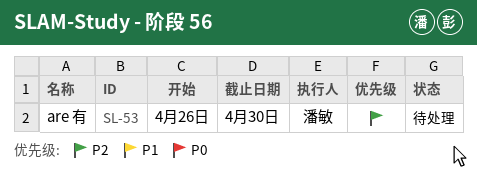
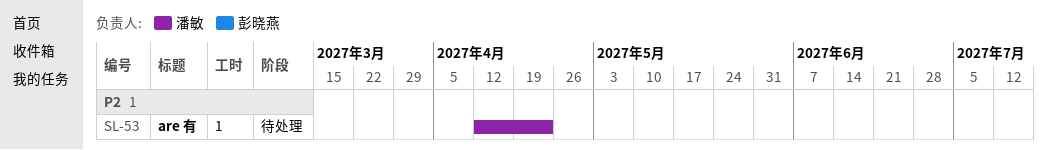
SL-53, start: Apr 26 -> Apr 12
SL-53, due: Apr 30 -> Apr 23

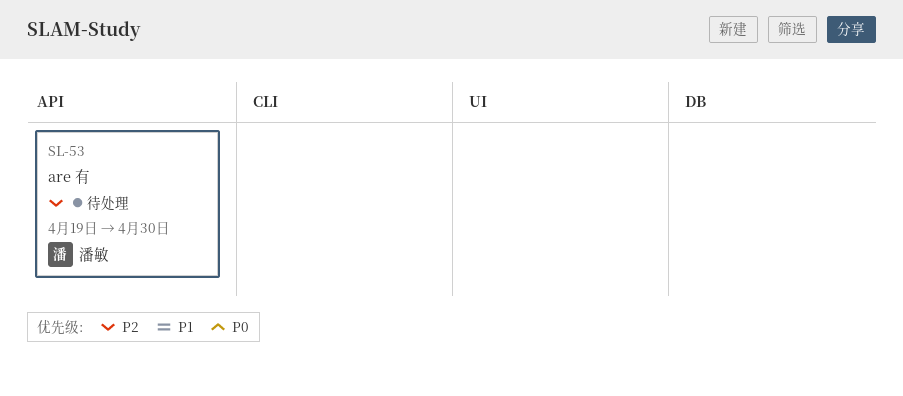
SL-53, start: Apr 12 -> Apr 19
SL-53, due: Apr 23 -> Apr 30

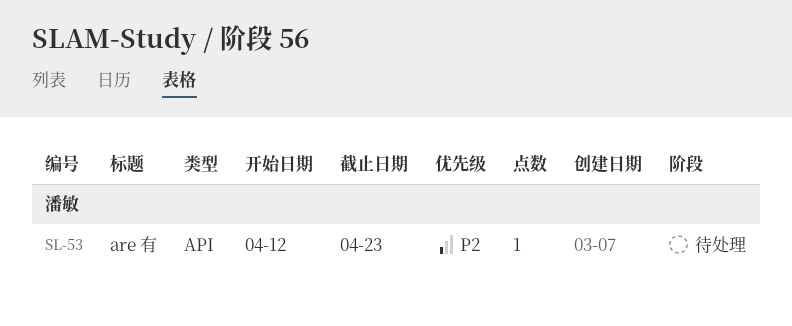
SL-53, start: Apr 19 -> Apr 12
SL-53, due: Apr 30 -> Apr 23

